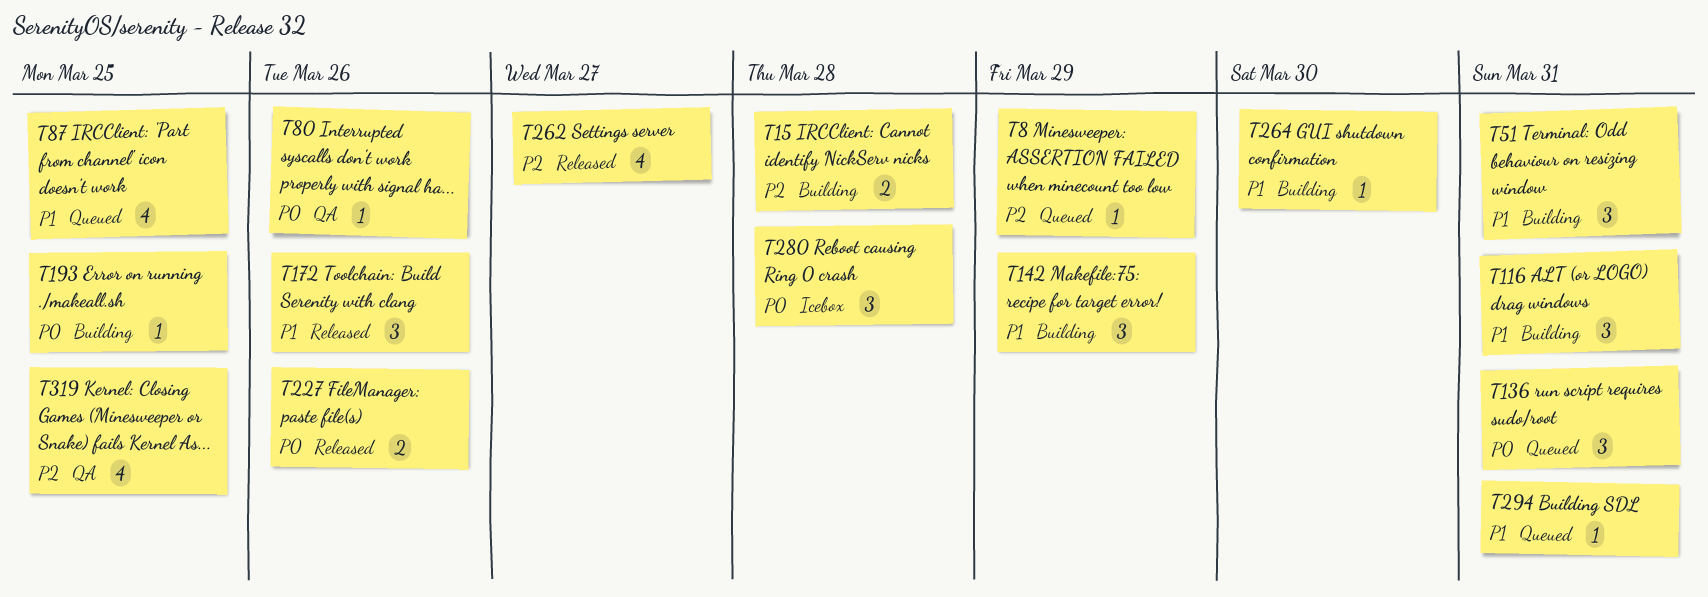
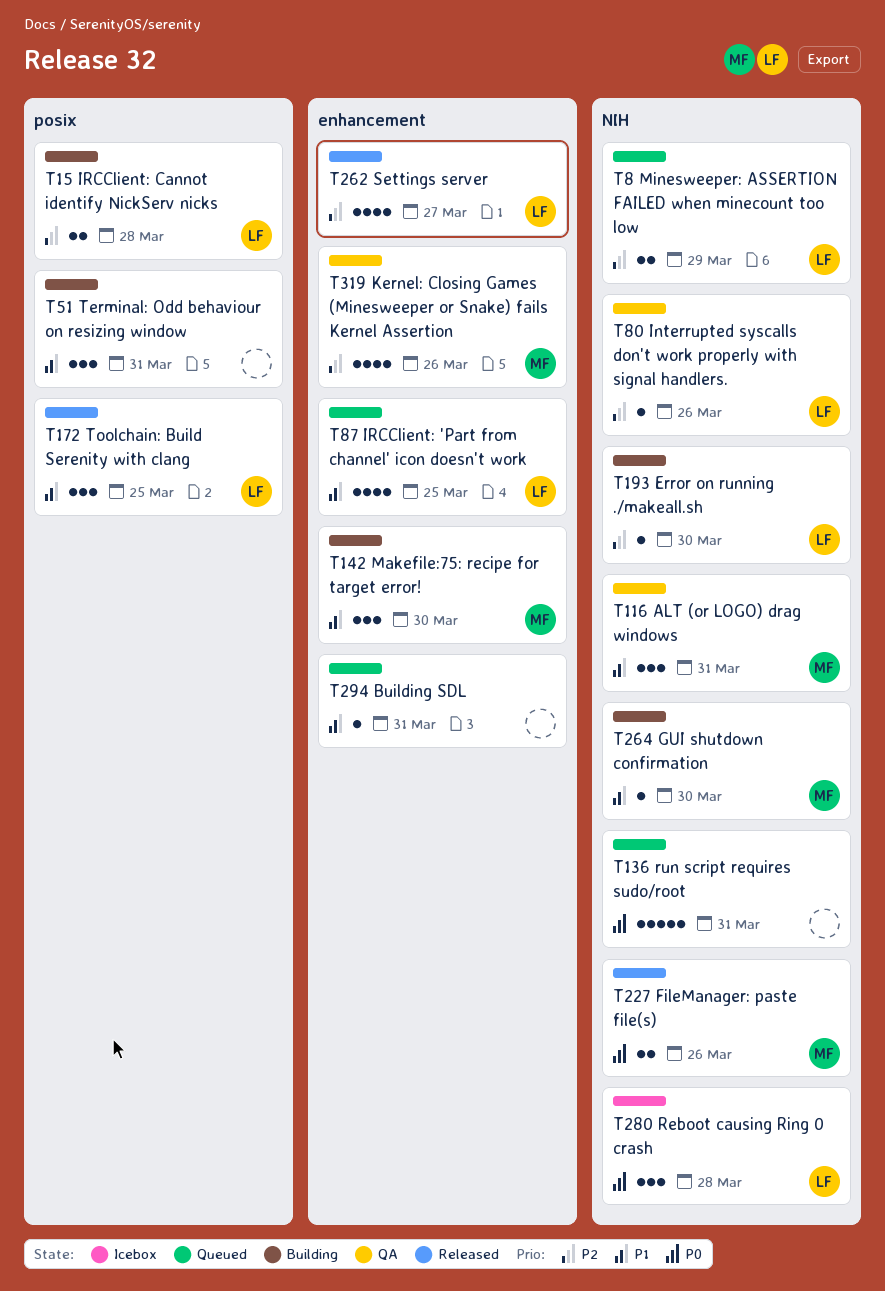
T8, estimate: 1 -> 2
T80, priority: P0 -> P2
T116, status: Building -> QA
T136, estimate: 3 -> 5
T142, due: Mar 29 -> Mar 30
T172, due: Mar 26 -> Mar 25
T193, priority: P0 -> P2
T193, due: Mar 25 -> Mar 30
T319, due: Mar 25 -> Mar 26

